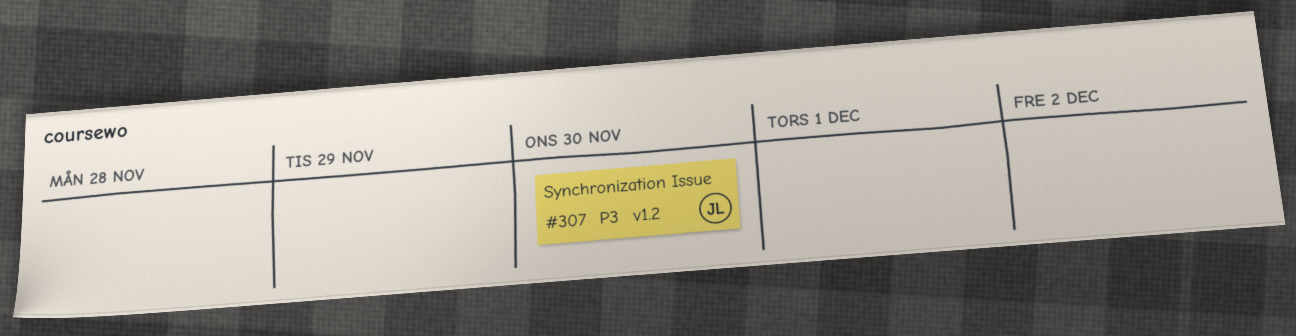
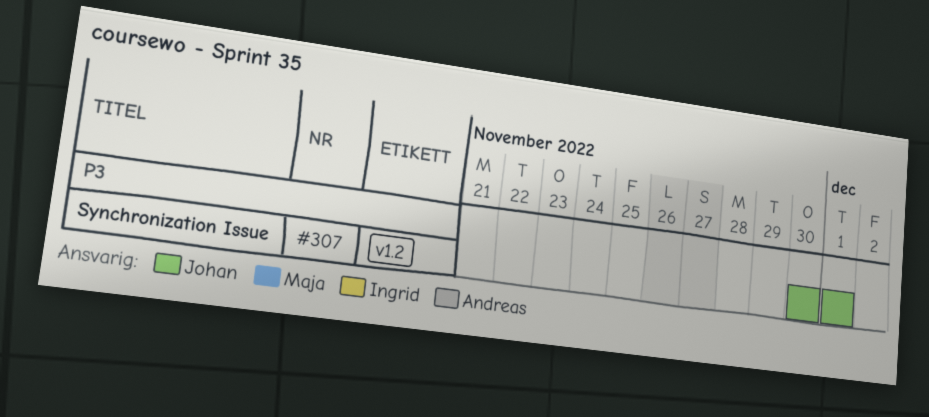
#307, due: Nov 30 -> Dec 1

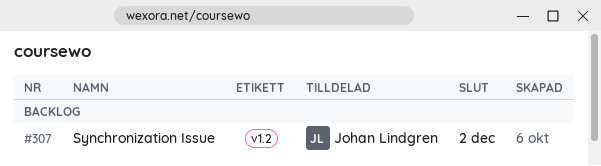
#307, due: Dec 1 -> Dec 2

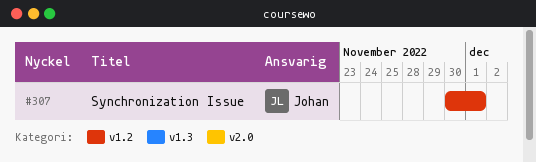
#307, due: Dec 2 -> Dec 1

